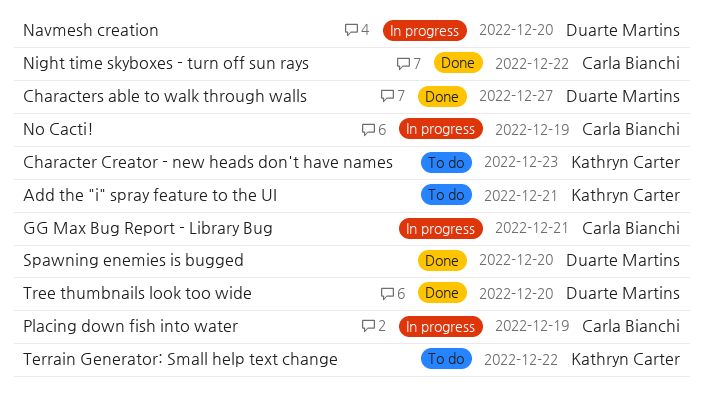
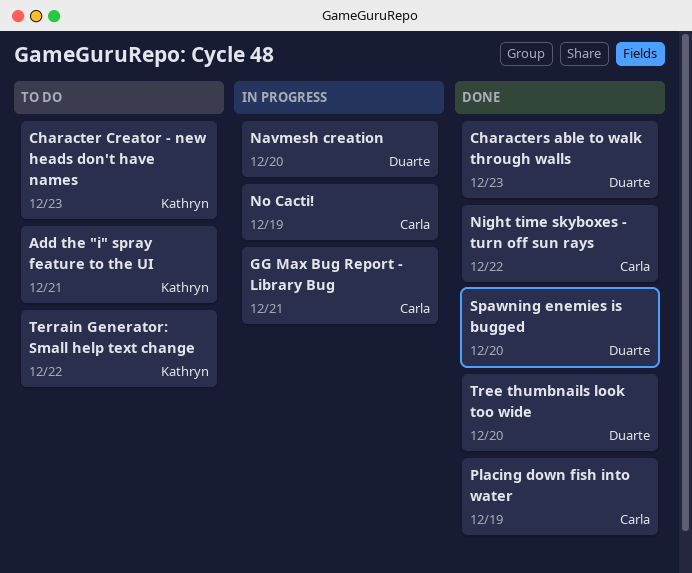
Characters able to walk through walls, due: Dec 27 -> Dec 23
Placing down fish into water, status: In progress -> Done

